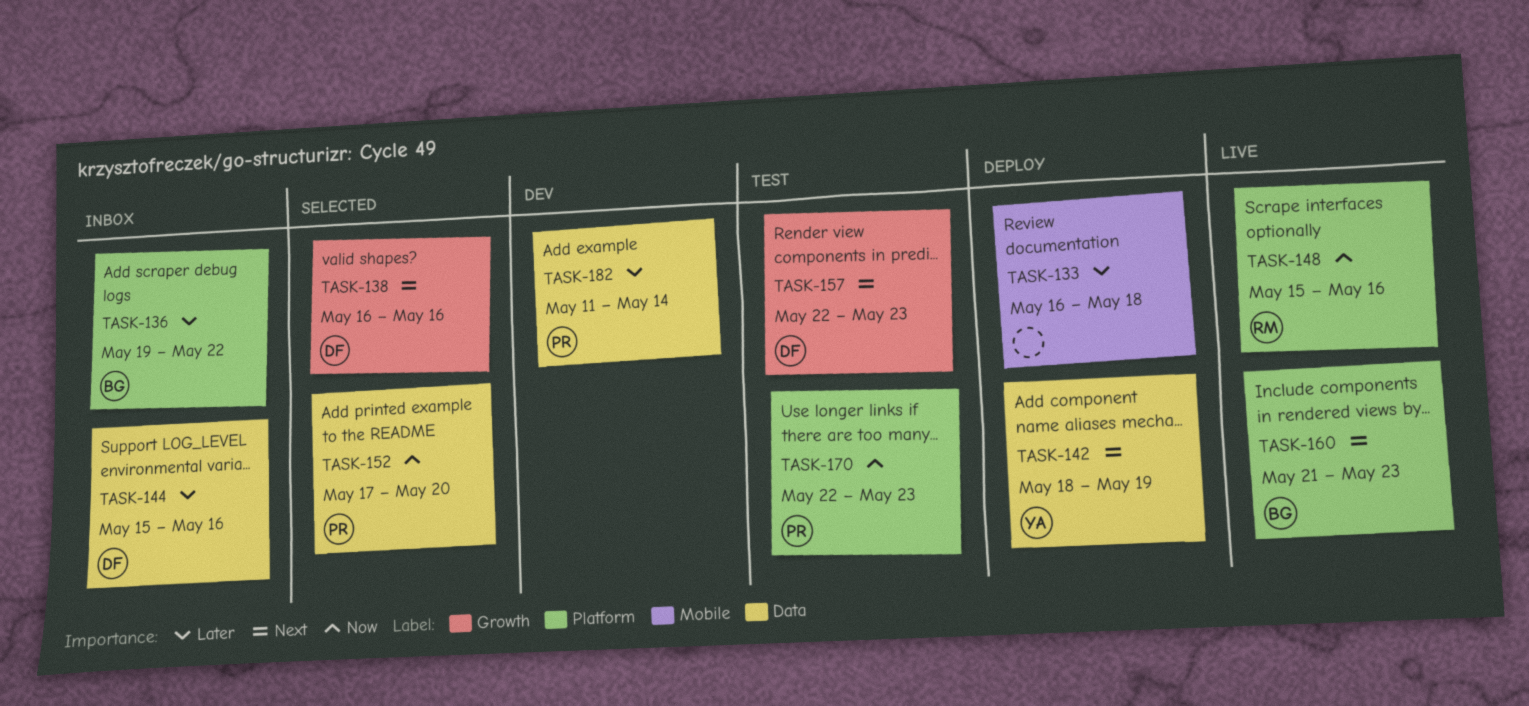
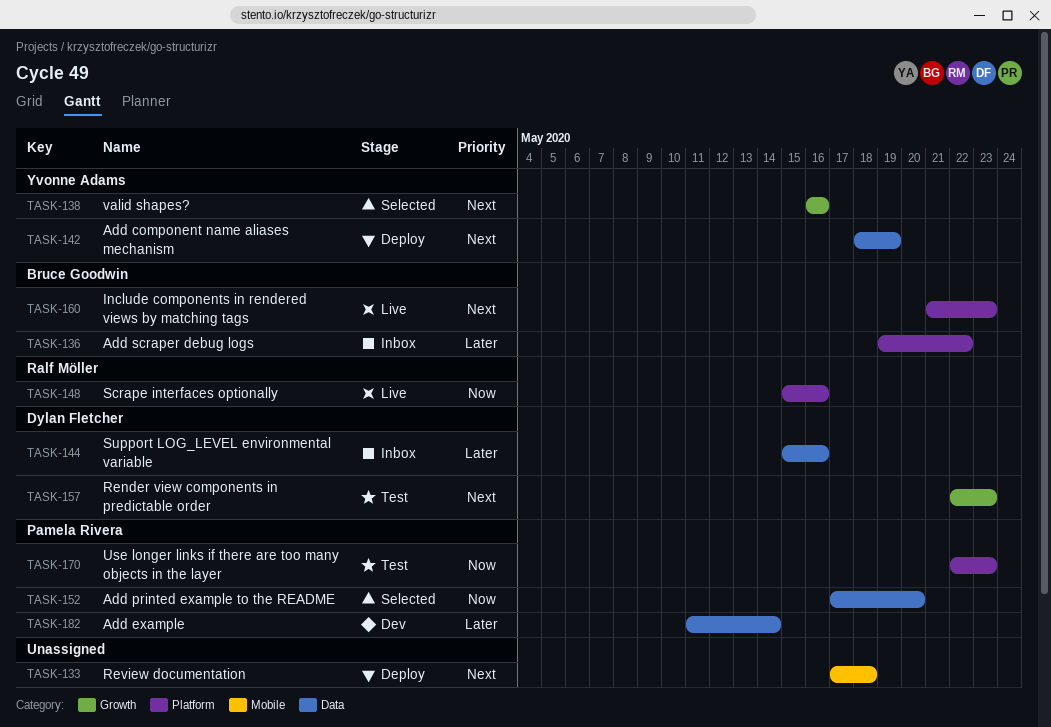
TASK-133, priority: Later -> Next
TASK-133, start: May 16 -> May 17
TASK-138, owner: Dylan Fletcher -> Yvonne Adams

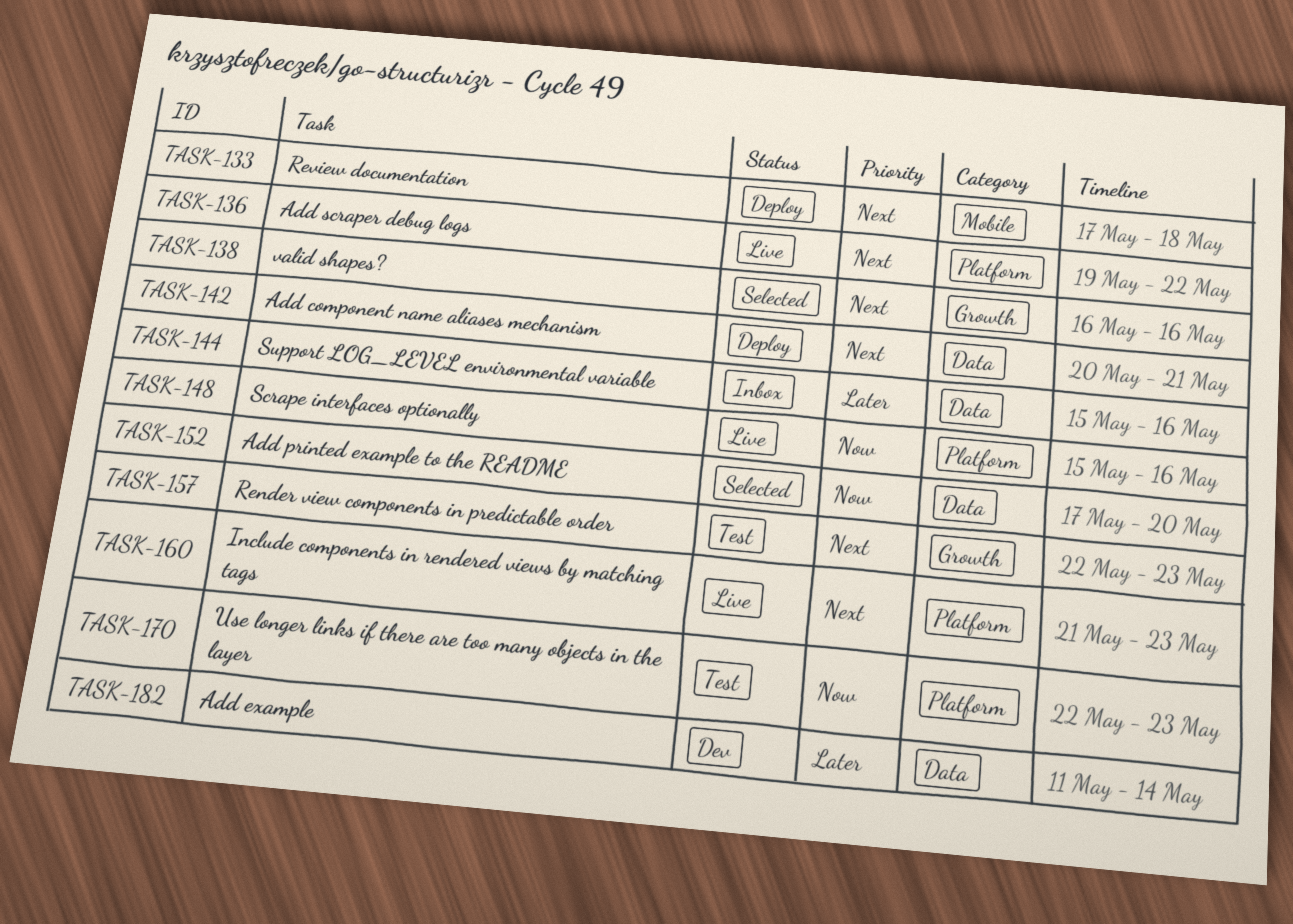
TASK-136, status: Inbox -> Live
TASK-136, priority: Later -> Next
TASK-142, start: May 18 -> May 20
TASK-142, due: May 19 -> May 21

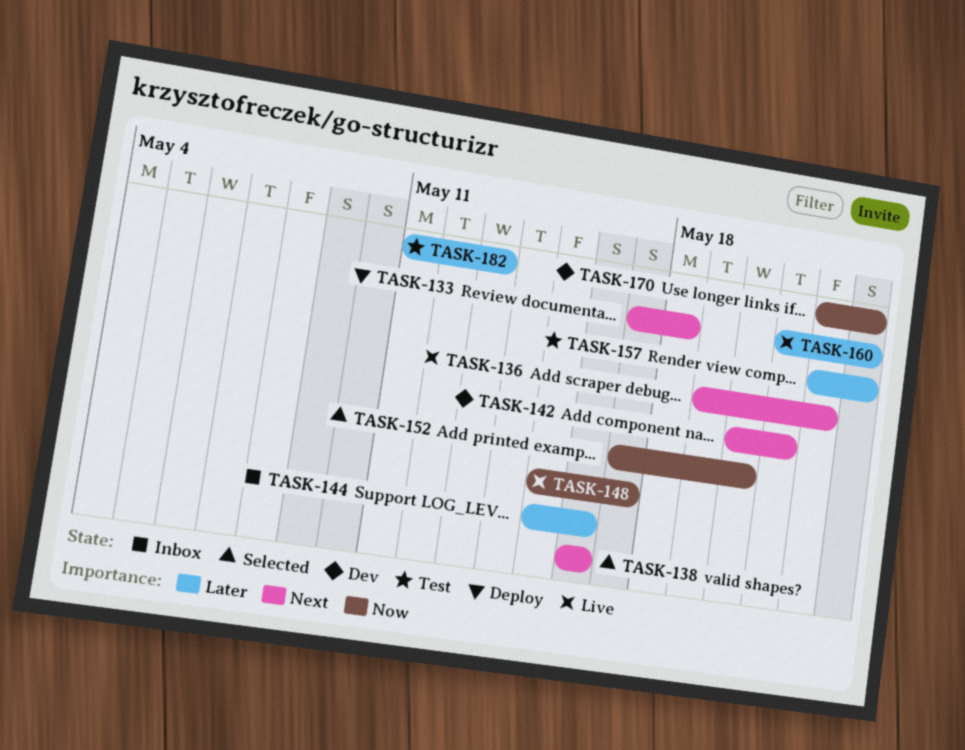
TASK-142, status: Deploy -> Dev
TASK-148, due: May 16 -> May 17
TASK-157, priority: Next -> Later
TASK-160, priority: Next -> Later
TASK-170, status: Test -> Dev
TASK-182, status: Dev -> Test
TASK-182, due: May 14 -> May 13

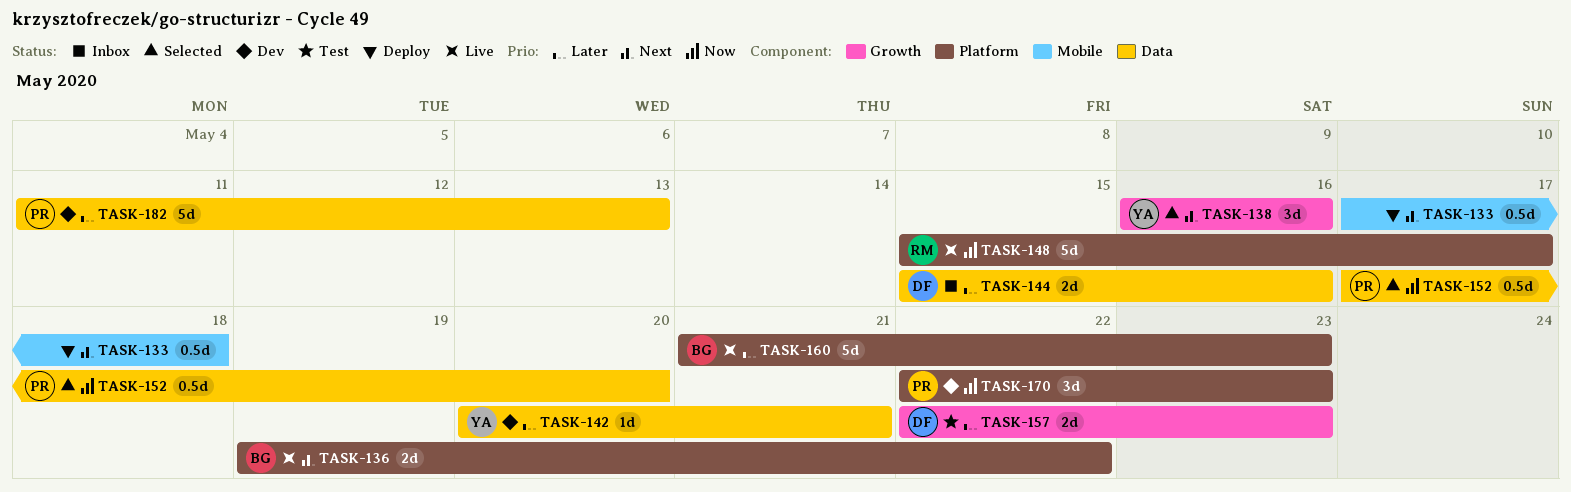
TASK-142, priority: Next -> Later
TASK-182, status: Test -> Dev

